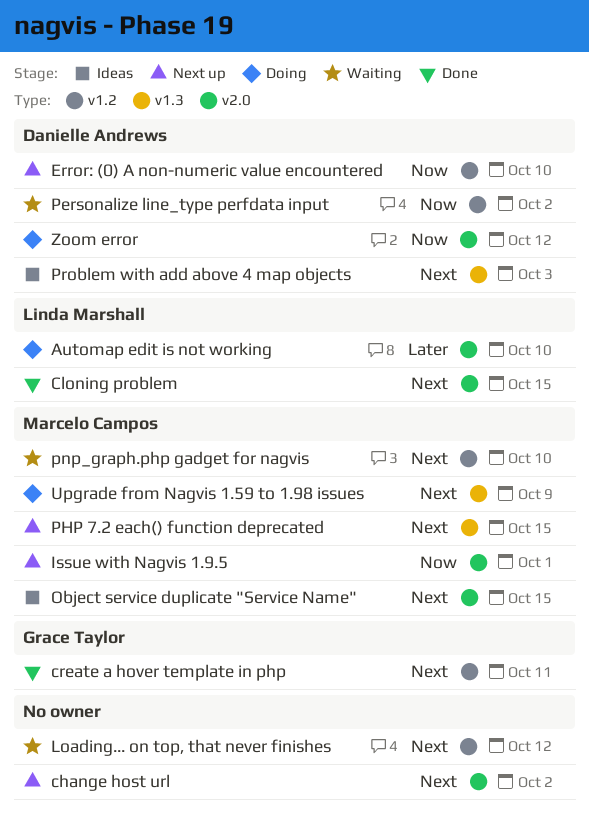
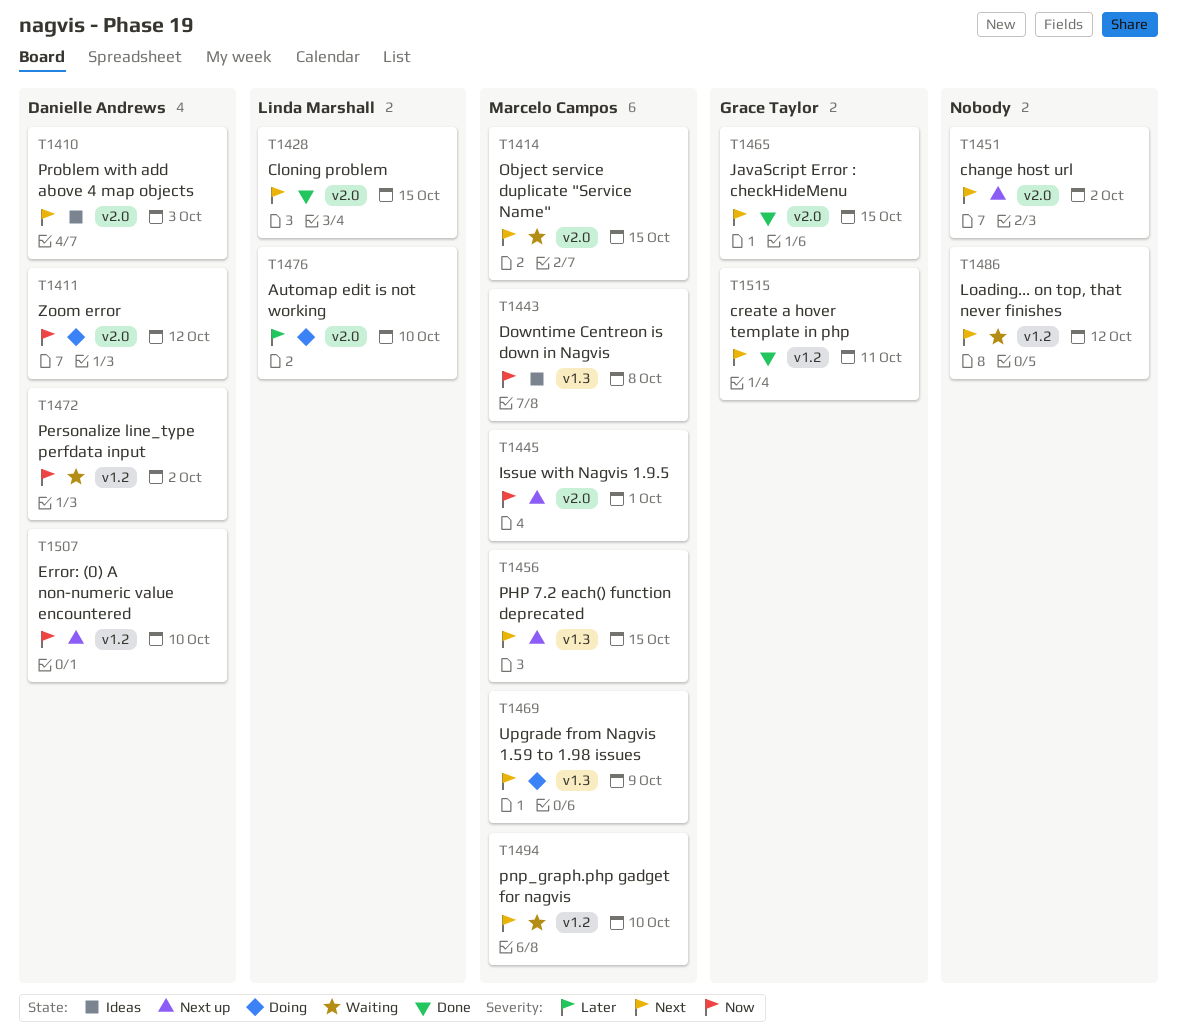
Downtime Centreon is down in Nagvis: none -> present
JavaScript Error : checkHideMenu: none -> present
Object service duplicate "Service Name", status: Ideas -> Waiting
Problem with add above 4 map objects, label: v1.3 -> v2.0

